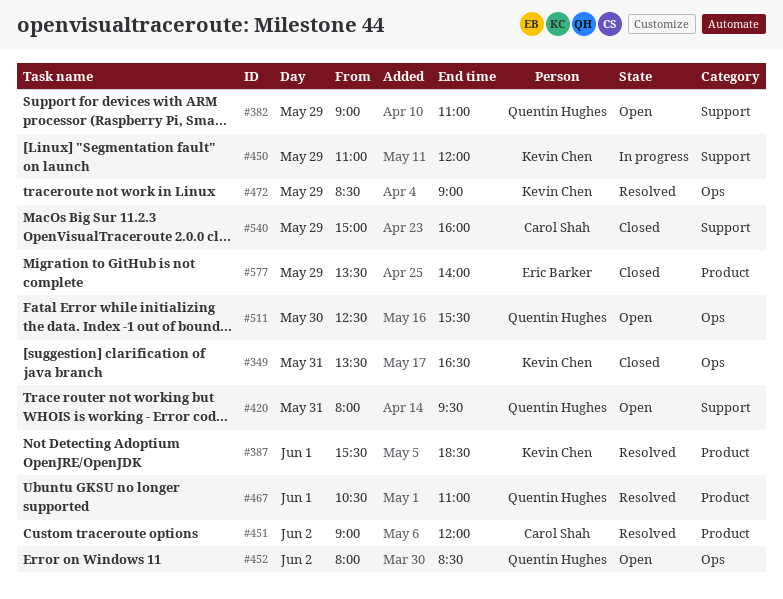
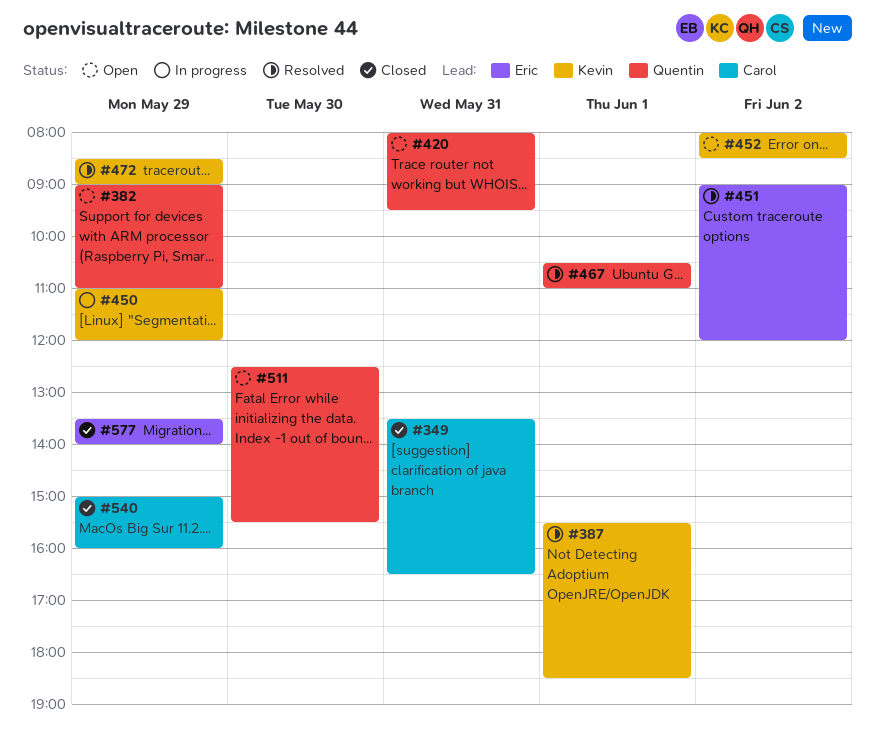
#349, owner: Kevin Chen -> Carol Shah
#451, owner: Carol Shah -> Eric Barker
#452, owner: Quentin Hughes -> Kevin Chen

